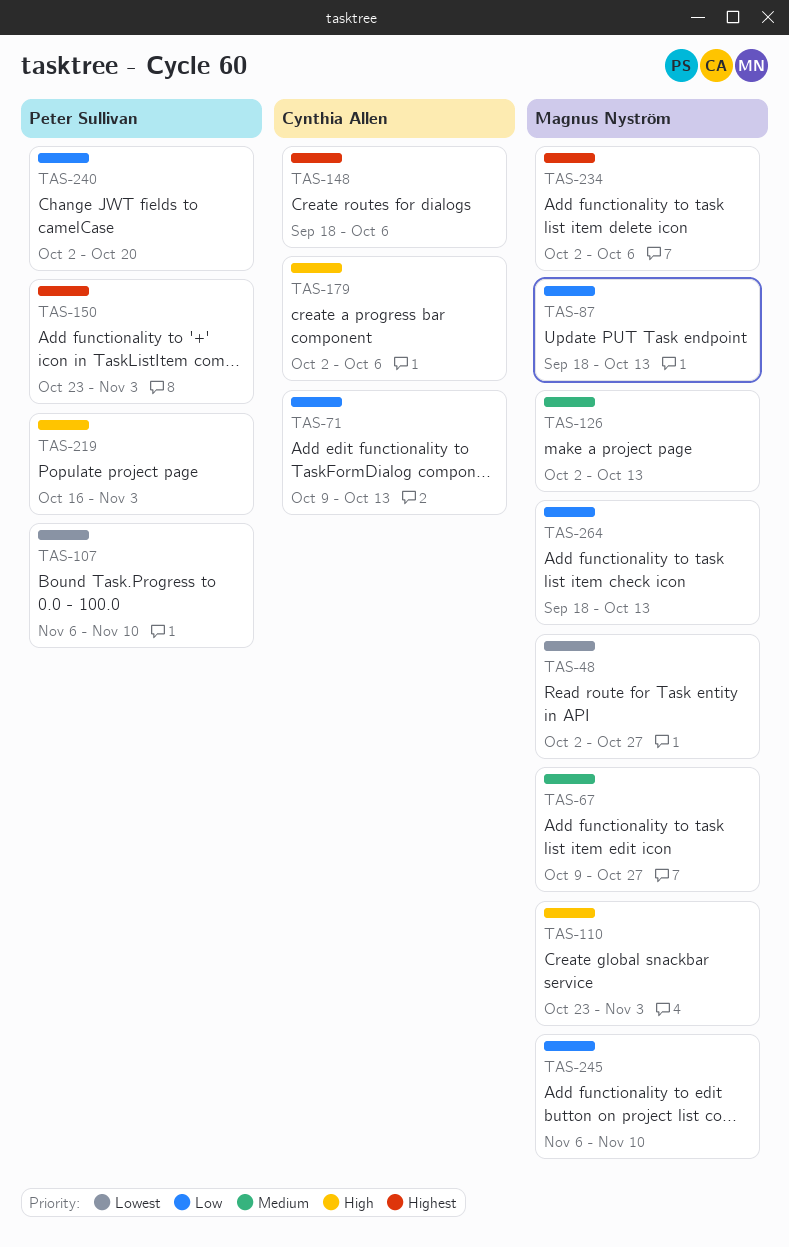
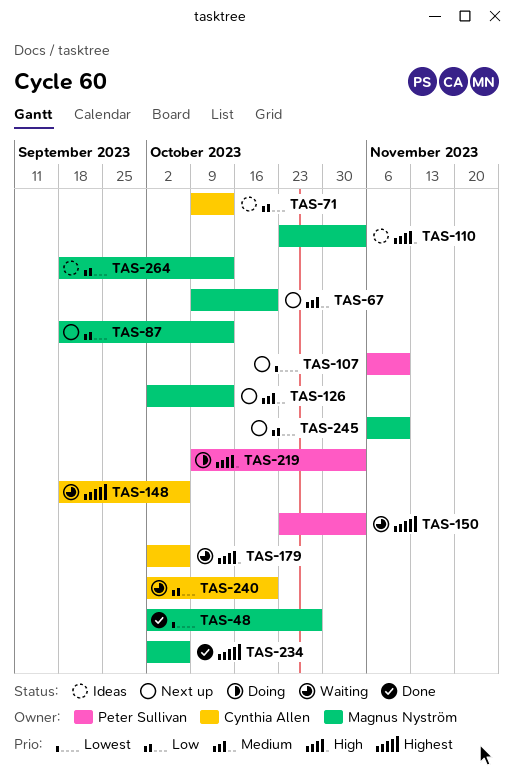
TAS-67, due: Oct 27 -> Oct 20
TAS-219, start: Oct 16 -> Oct 9
TAS-240, owner: Peter Sullivan -> Cynthia Allen

